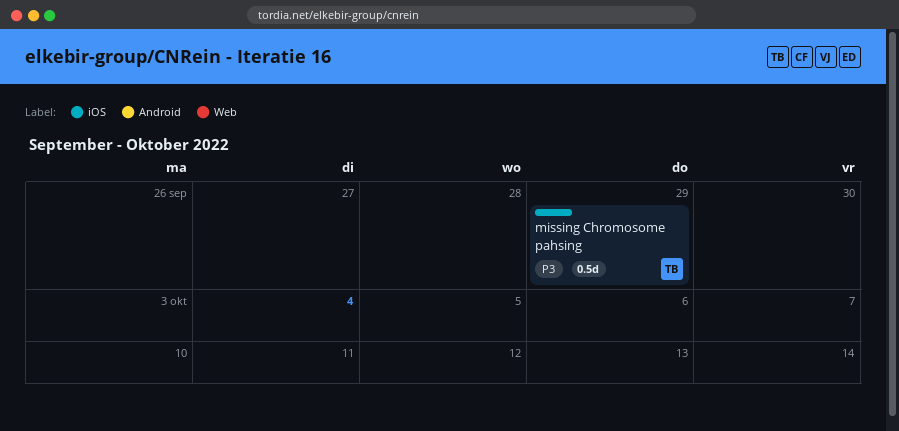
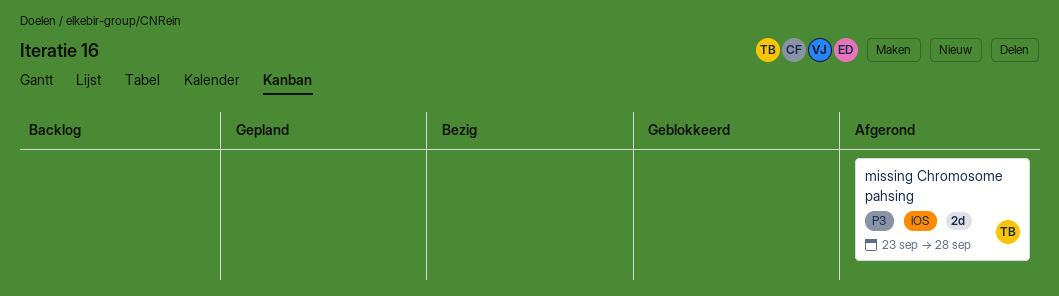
missing Chromosome pahsing, estimate: 0.5d -> 2d
missing Chromosome pahsing, due: Sep 29 -> Sep 28

